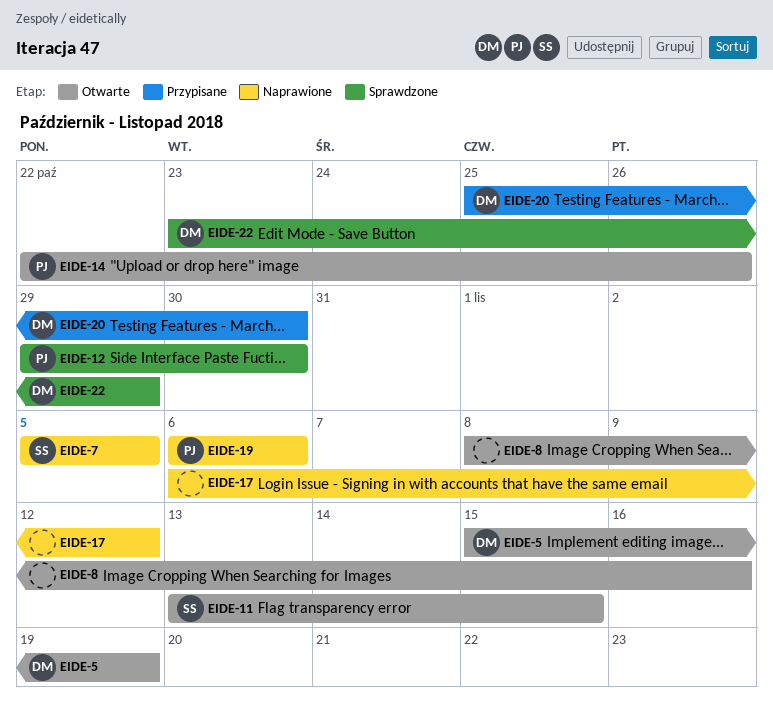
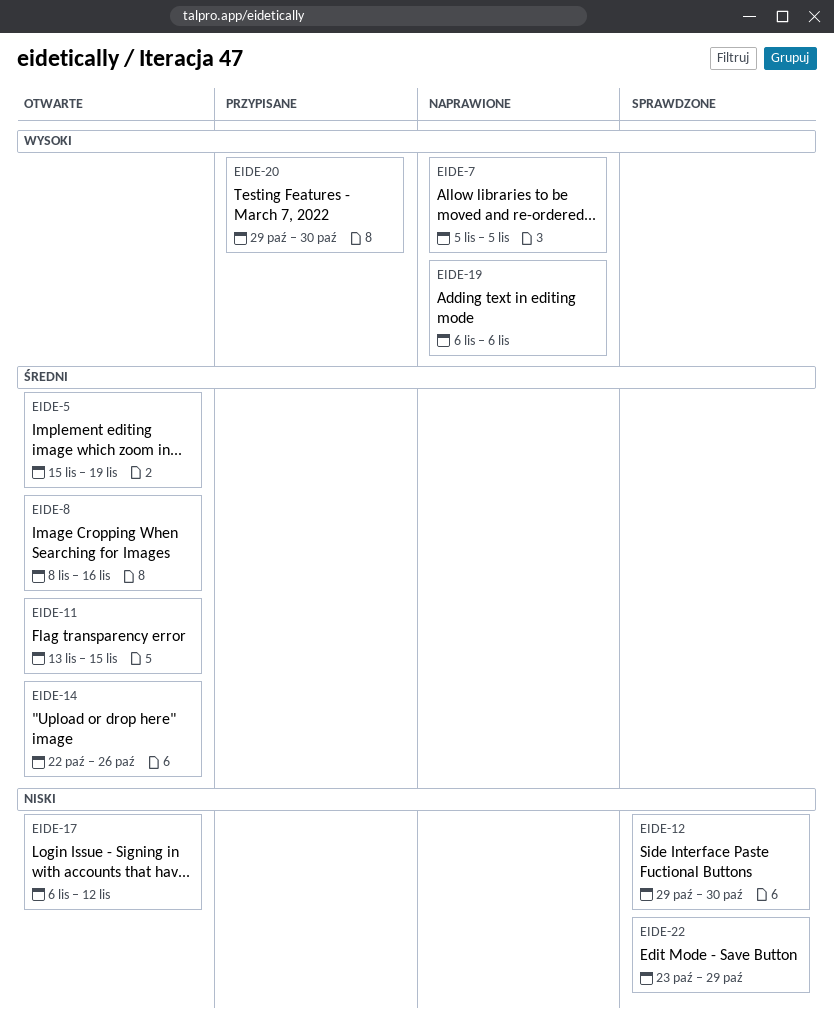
EIDE-17, status: Naprawione -> Otwarte
EIDE-20, start: Oct 25 -> Oct 29

